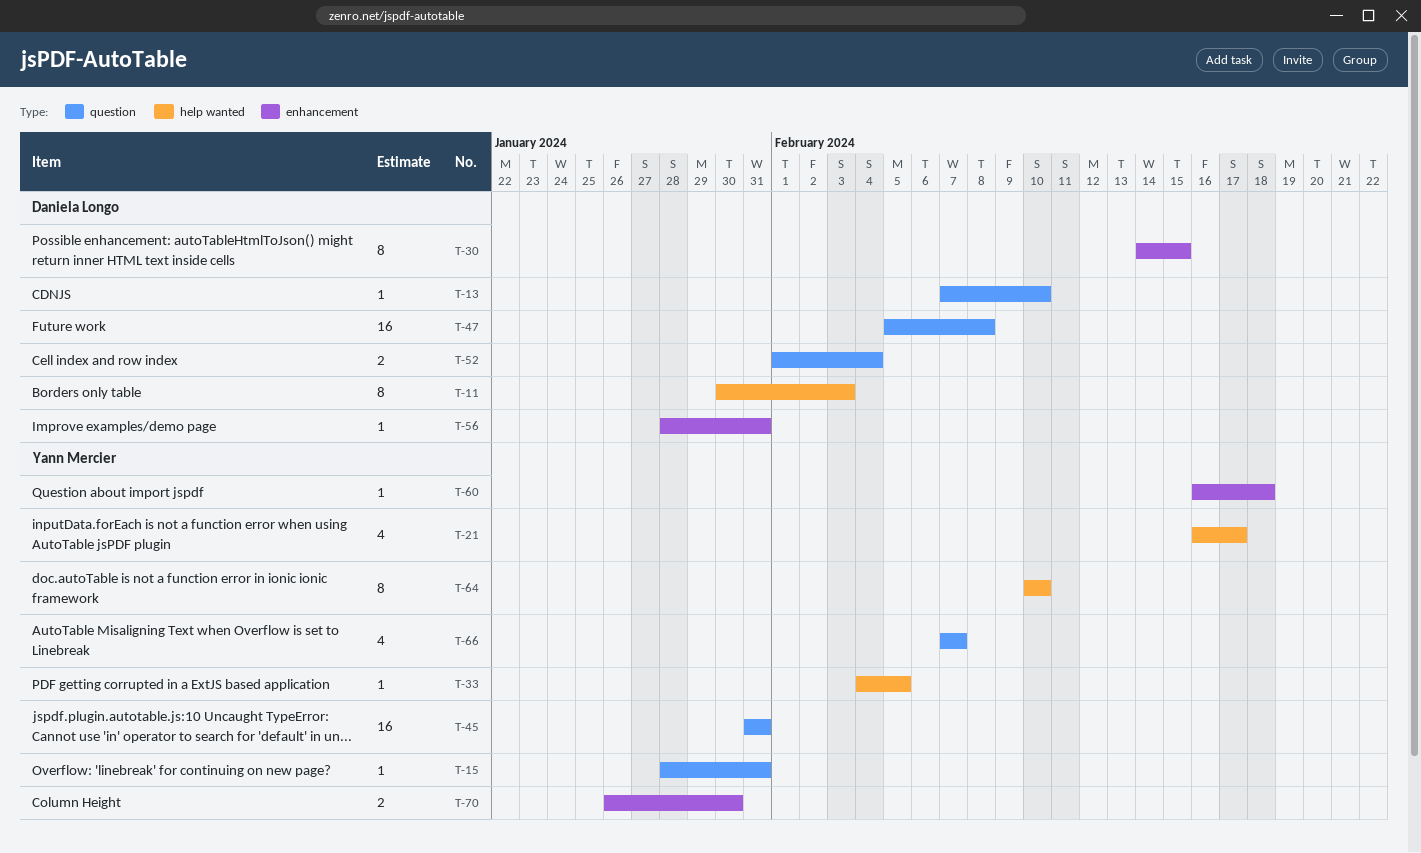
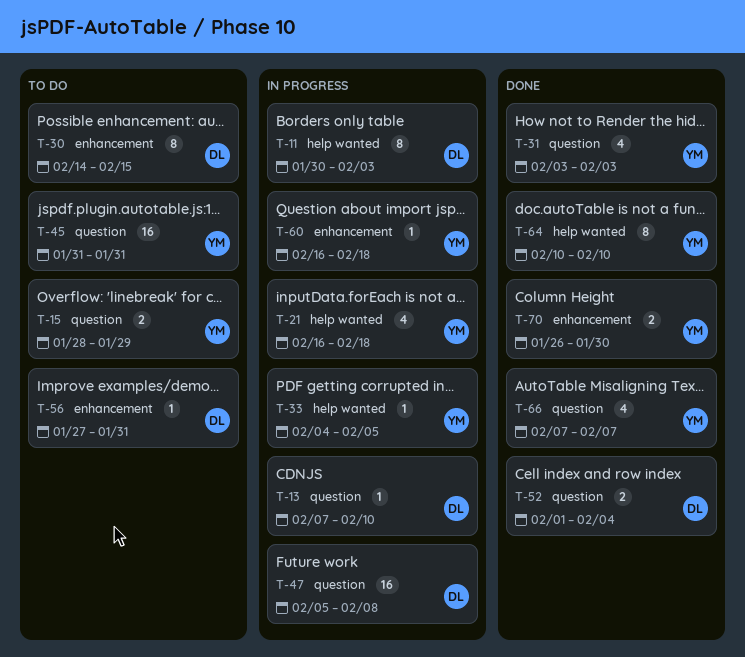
T-15, estimate: 1 -> 2
T-15, due: Jan 31 -> Jan 29
T-21, due: Feb 17 -> Feb 18
T-31: none -> present
T-56, start: Jan 28 -> Jan 27

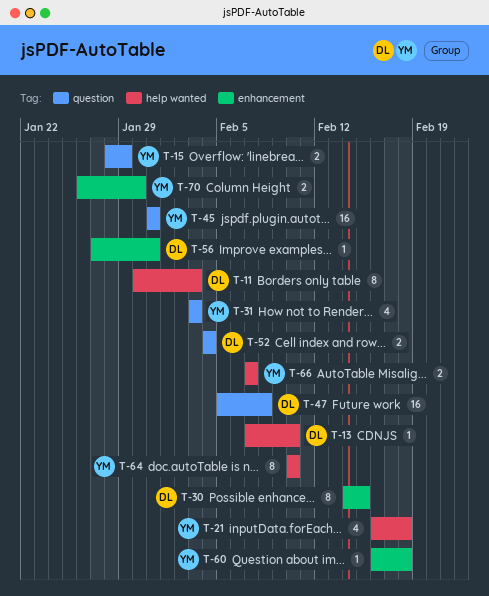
T-13, label: question -> help wanted
T-33: present -> none
T-52, start: Feb 1 -> Feb 4
T-66, label: question -> help wanted
T-66, estimate: 4 -> 2

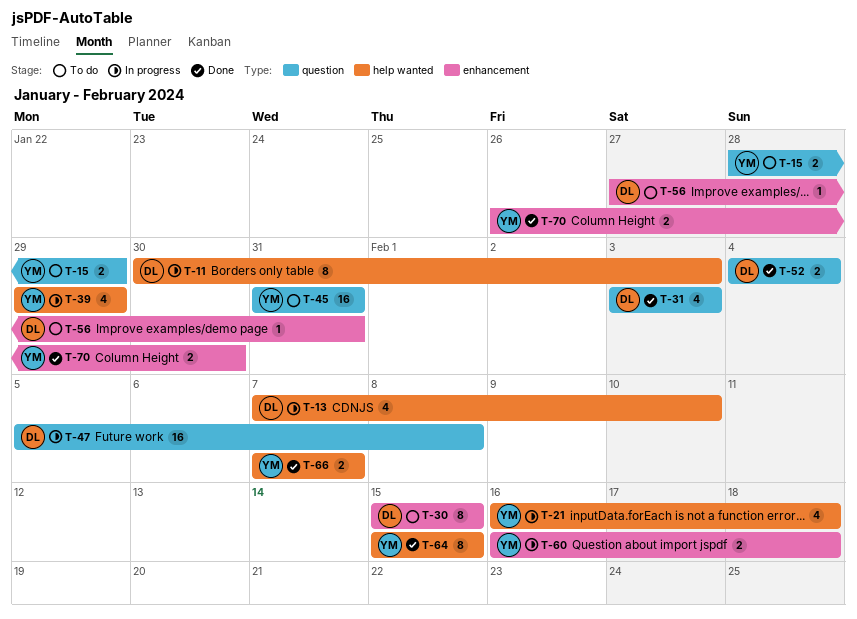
T-13, estimate: 1 -> 4
T-30, start: Feb 14 -> Feb 15
T-31, owner: YM -> DL
T-39: none -> present
T-60, estimate: 1 -> 2
T-64, start: Feb 10 -> Feb 15
T-64, due: Feb 10 -> Feb 15

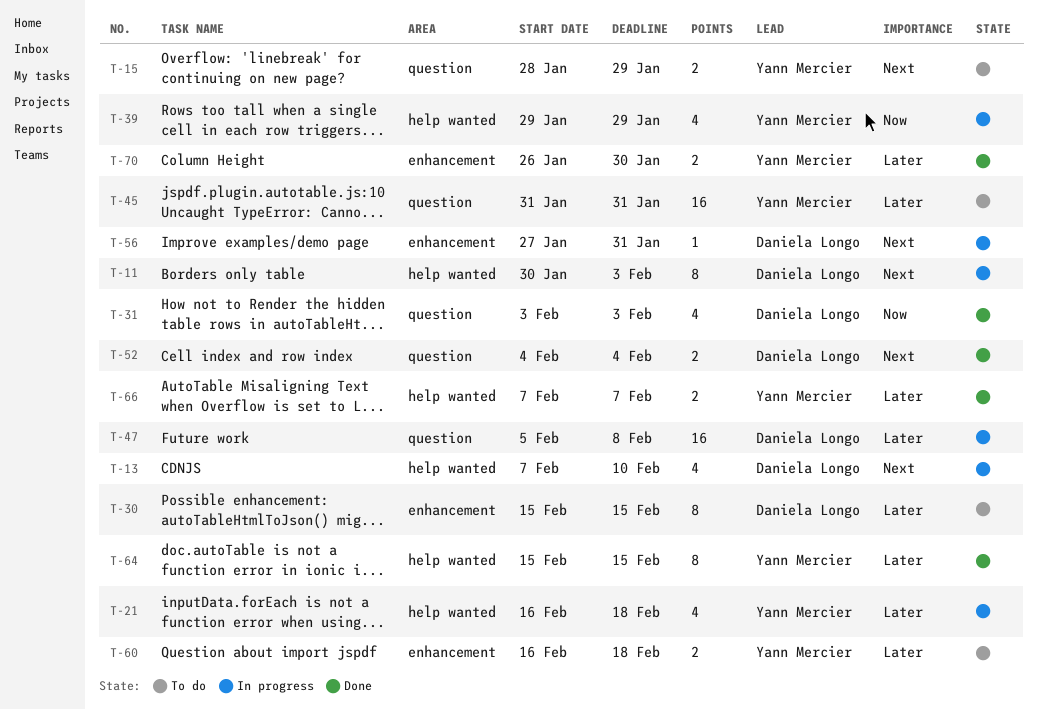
T-56, status: To do -> In progress
T-60, status: In progress -> To do

